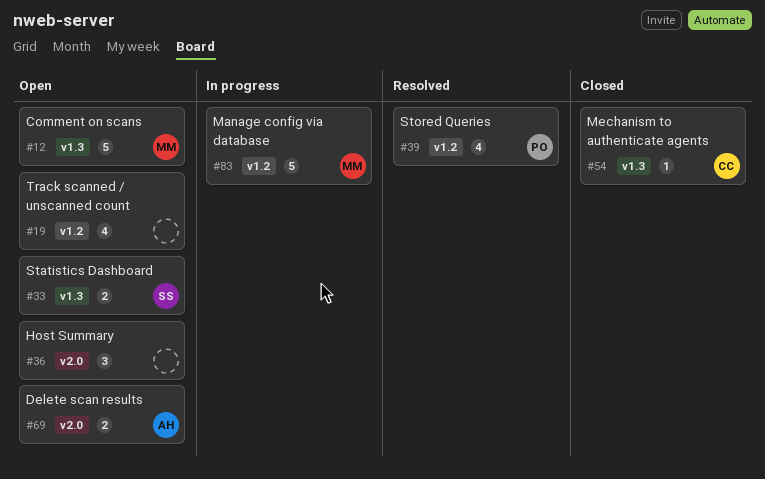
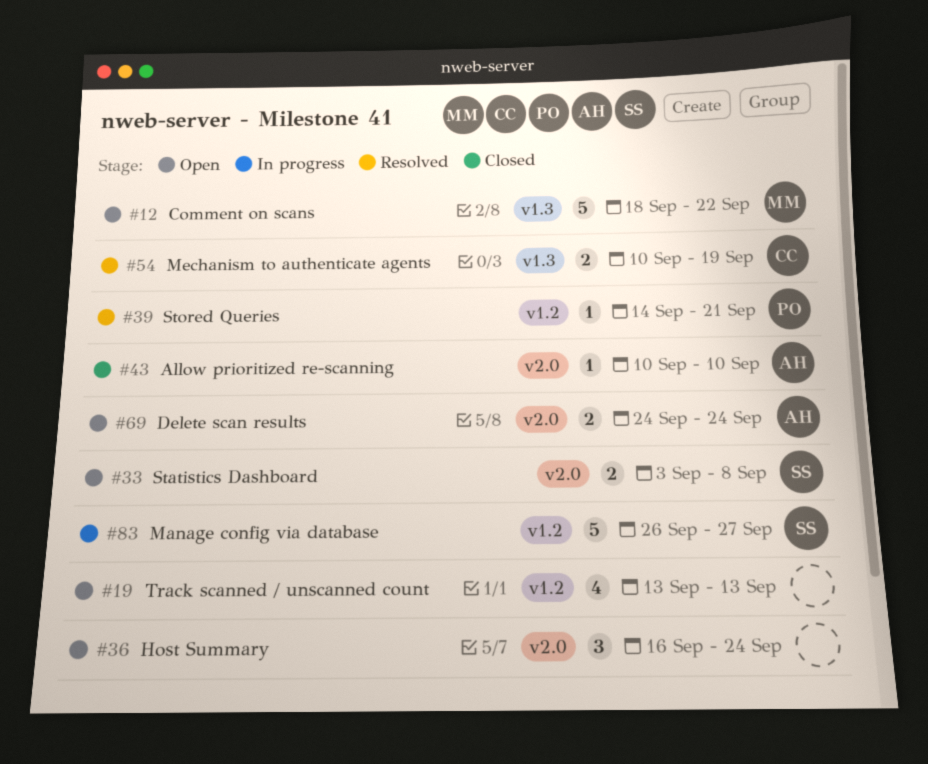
#33, label: v1.3 -> v2.0
#39, estimate: 4 -> 1
#43: none -> present
#54, status: Closed -> Resolved
#54, estimate: 1 -> 2
#83, owner: MM -> SS

